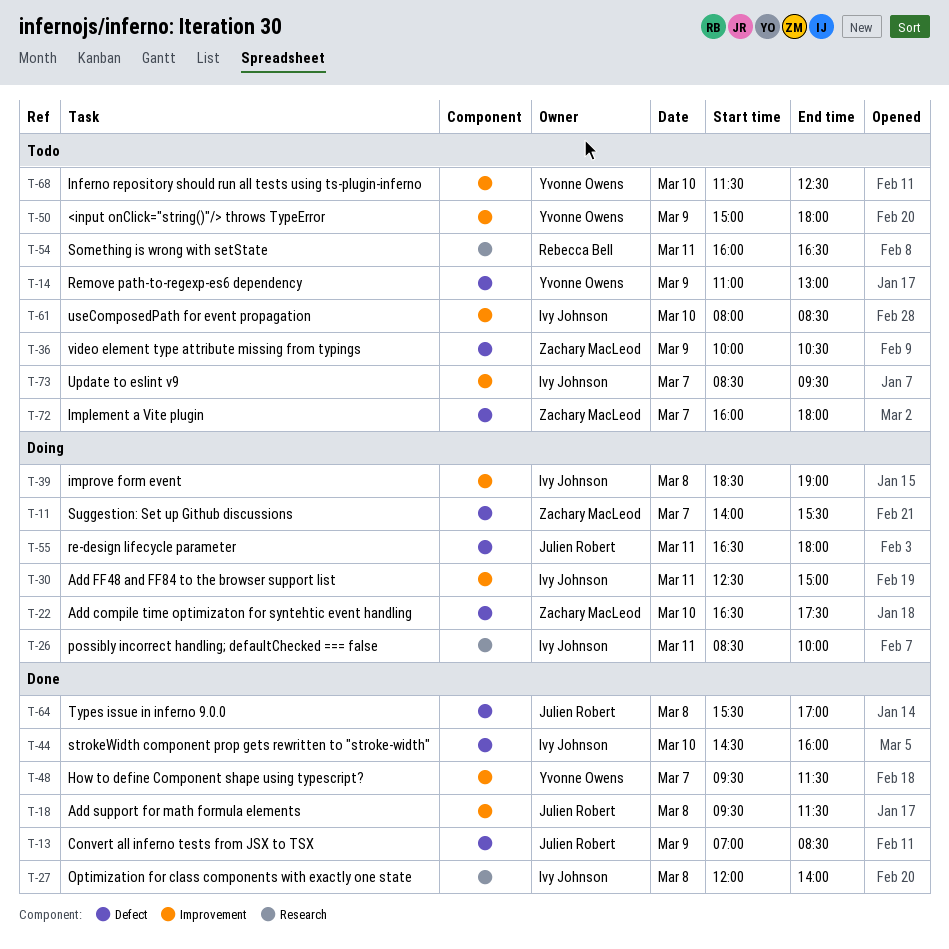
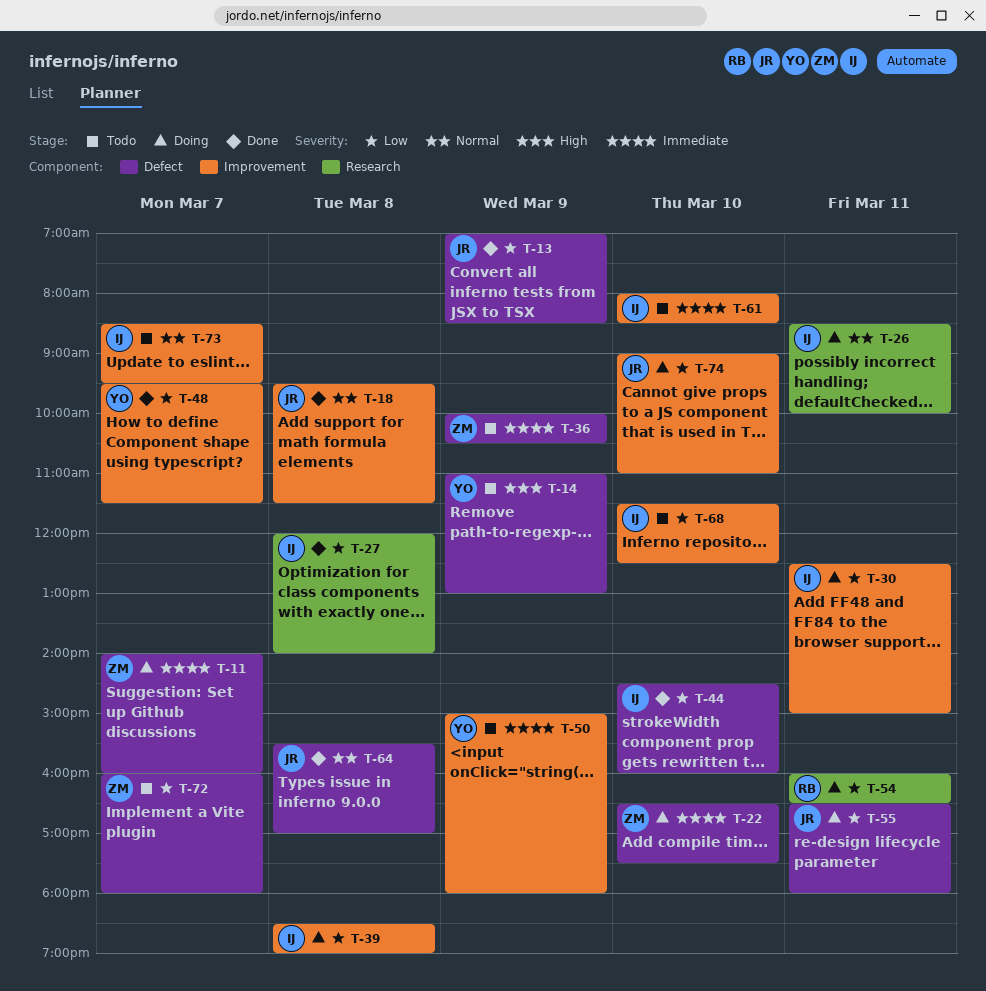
T-11, ends: 15:30 -> 16:00
T-54, status: Todo -> Doing
T-68, owner: Yvonne Owens -> Ivy Johnson
T-74: none -> present

